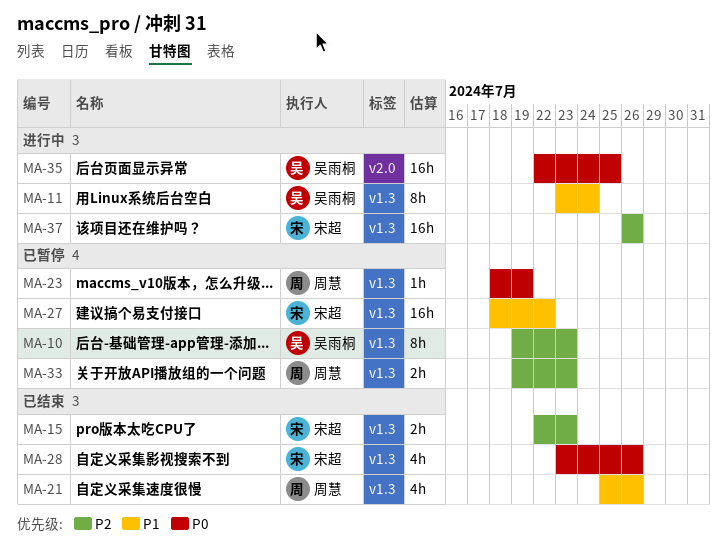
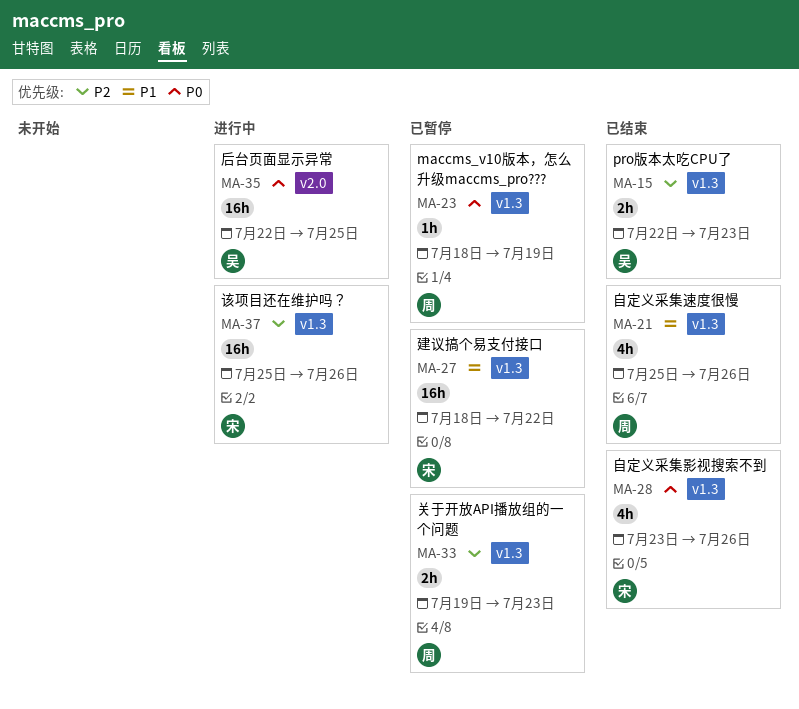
MA-10: present -> none
MA-11: present -> none
MA-15, owner: 宋超 -> 吴雨桐
MA-37, start: Jul 26 -> Jul 25

